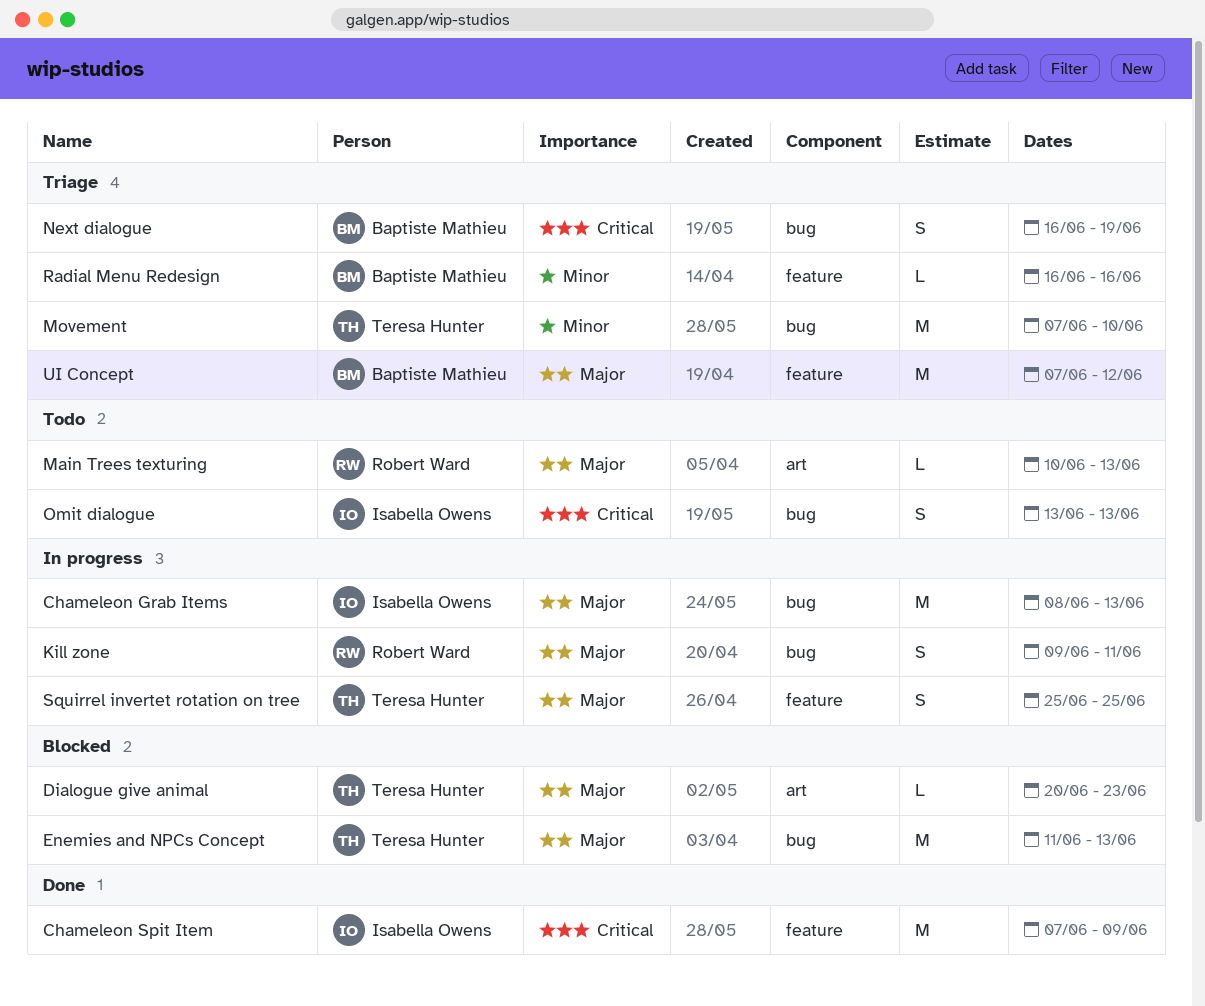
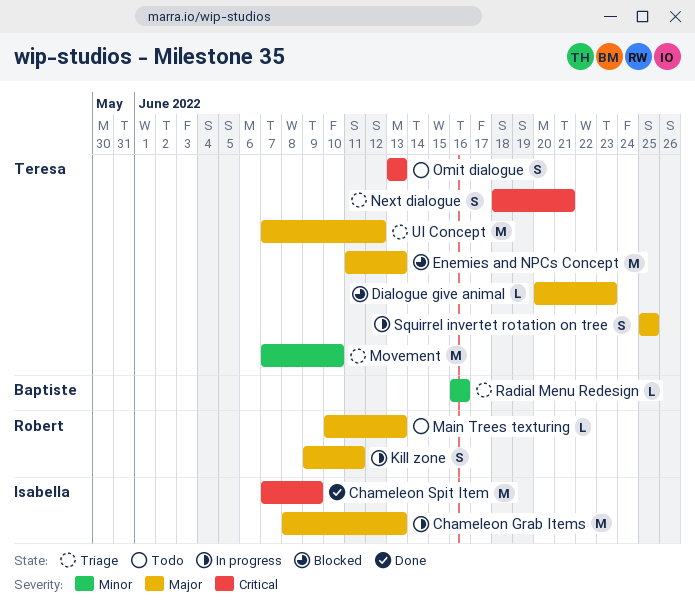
Next dialogue, owner: Baptiste Mathieu -> Teresa Hunter
Next dialogue, start: Jun 16 -> Jun 18
Next dialogue, due: Jun 19 -> Jun 21
Omit dialogue, owner: Isabella Owens -> Teresa Hunter
UI Concept, owner: Baptiste Mathieu -> Teresa Hunter

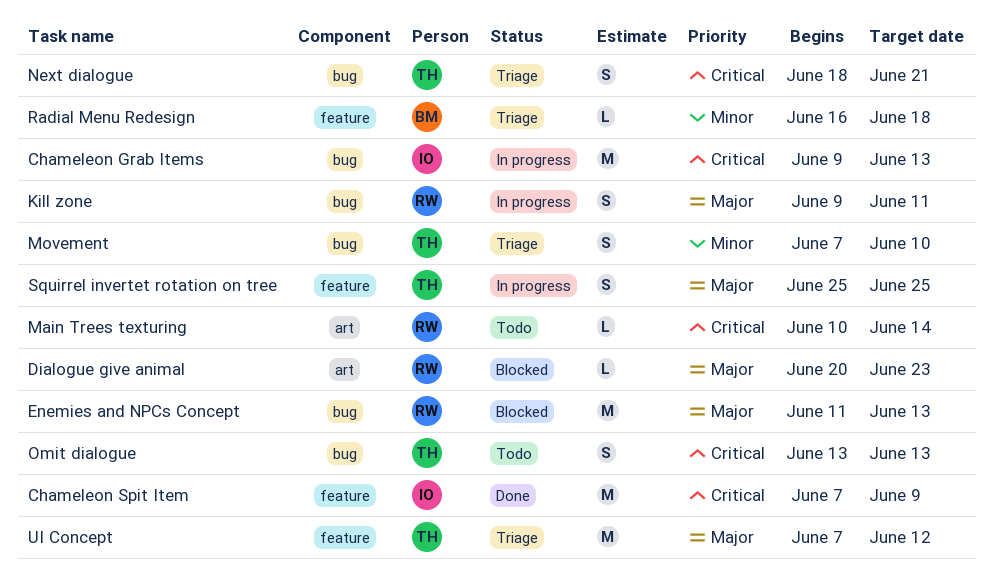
Chameleon Grab Items, priority: Major -> Critical
Chameleon Grab Items, start: Jun 8 -> Jun 9
Dialogue give animal, owner: Teresa -> Robert
Enemies and NPCs Concept, owner: Teresa -> Robert
Main Trees texturing, priority: Major -> Critical
Main Trees texturing, due: Jun 13 -> Jun 14
Movement, estimate: M -> S
Radial Menu Redesign, due: Jun 16 -> Jun 18

